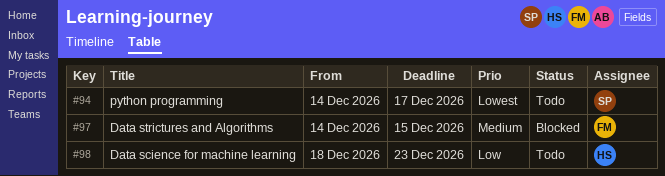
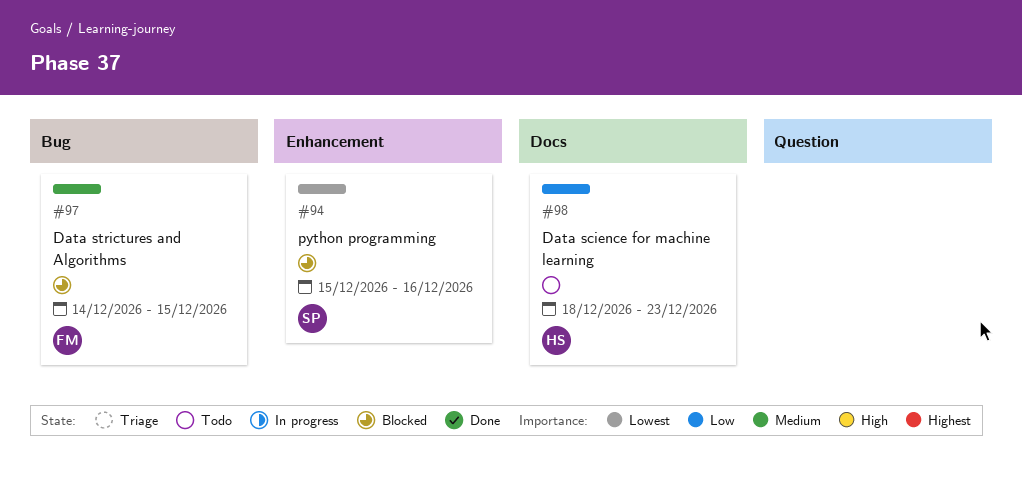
#94, status: Todo -> Blocked
#94, start: Dec 14 -> Dec 15
#94, due: Dec 17 -> Dec 16

